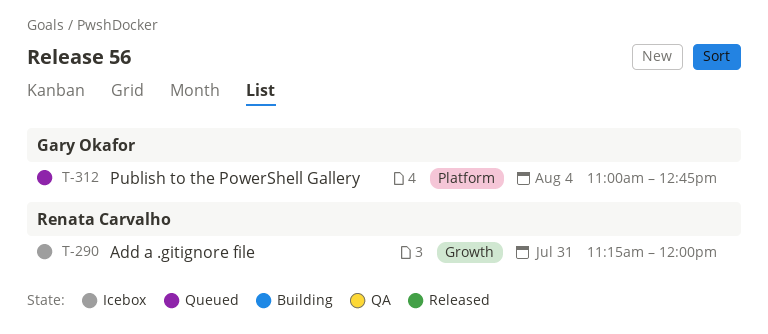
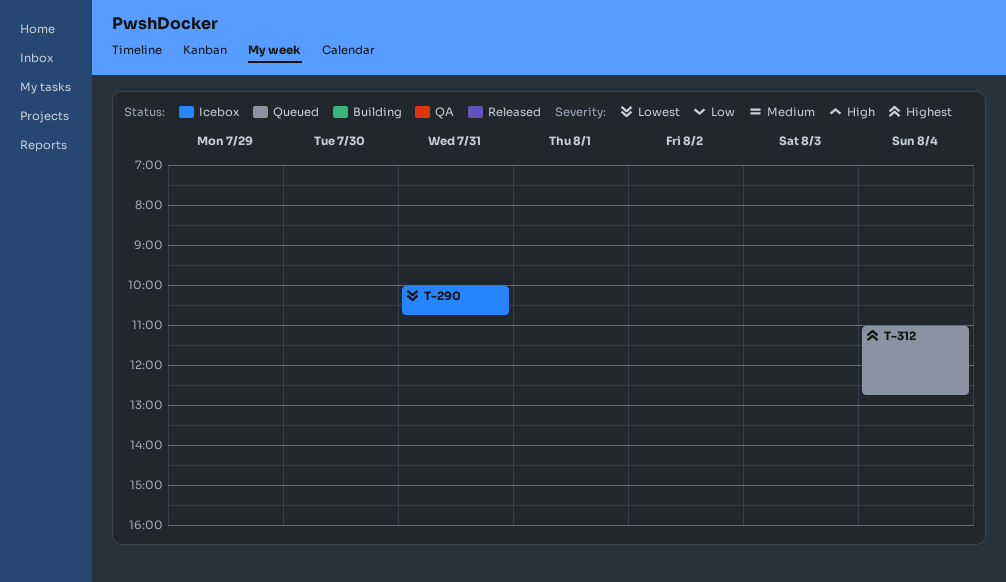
T-290, begins: 11:15 -> 10:00
T-290, ends: 12:00 -> 10:45

